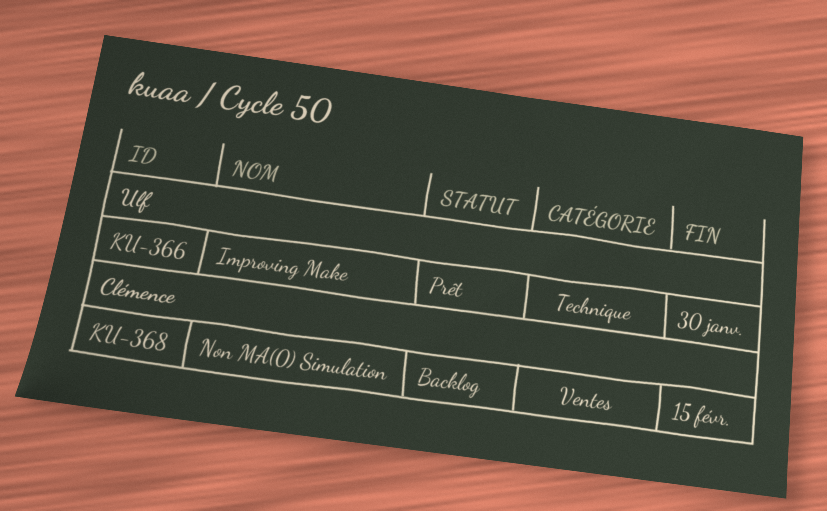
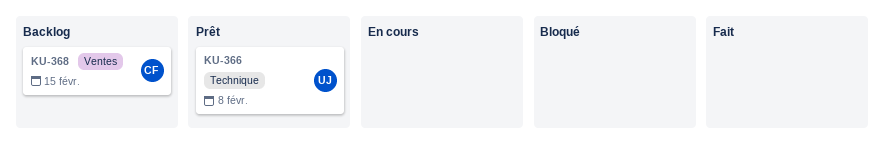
KU-366, due: Jan 30 -> Feb 8

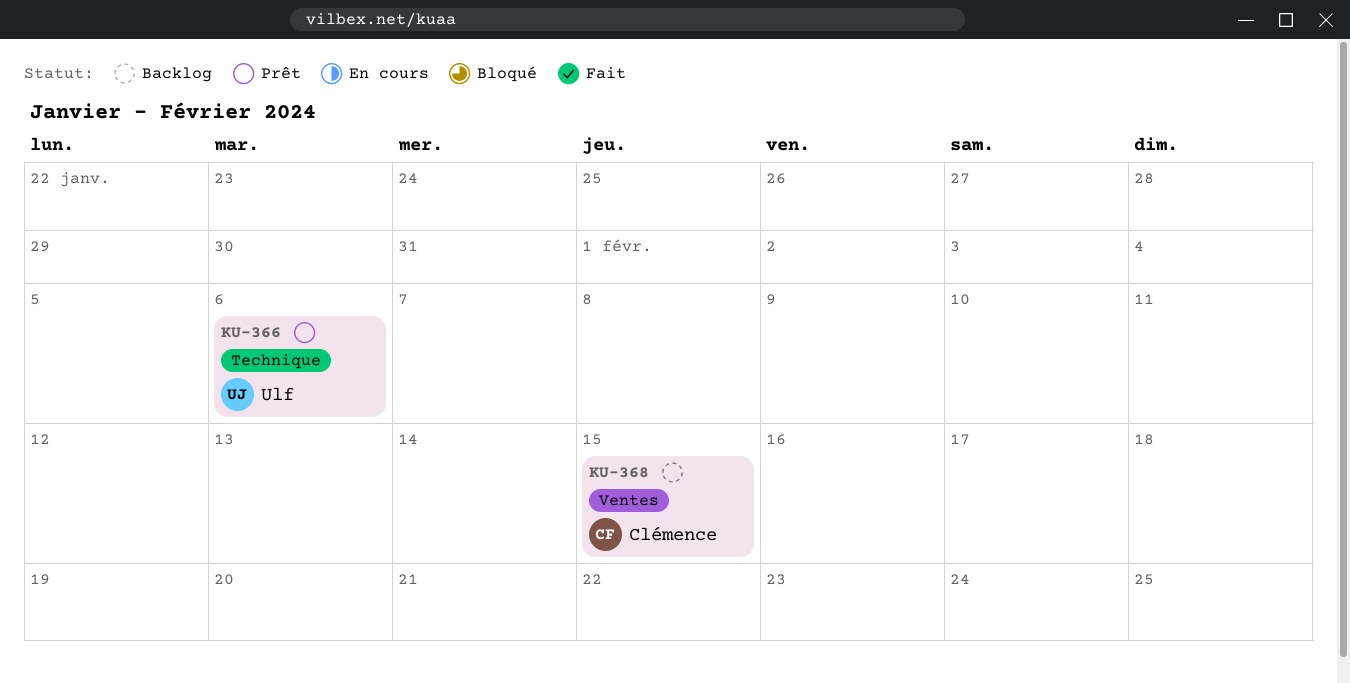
KU-366, due: Feb 8 -> Feb 6

